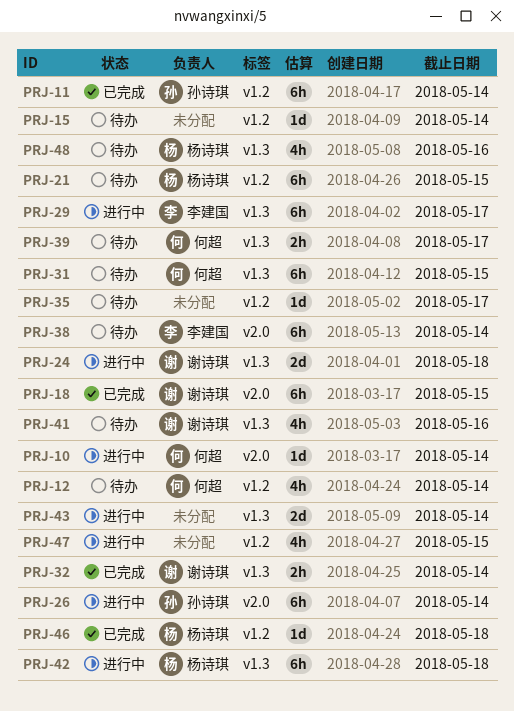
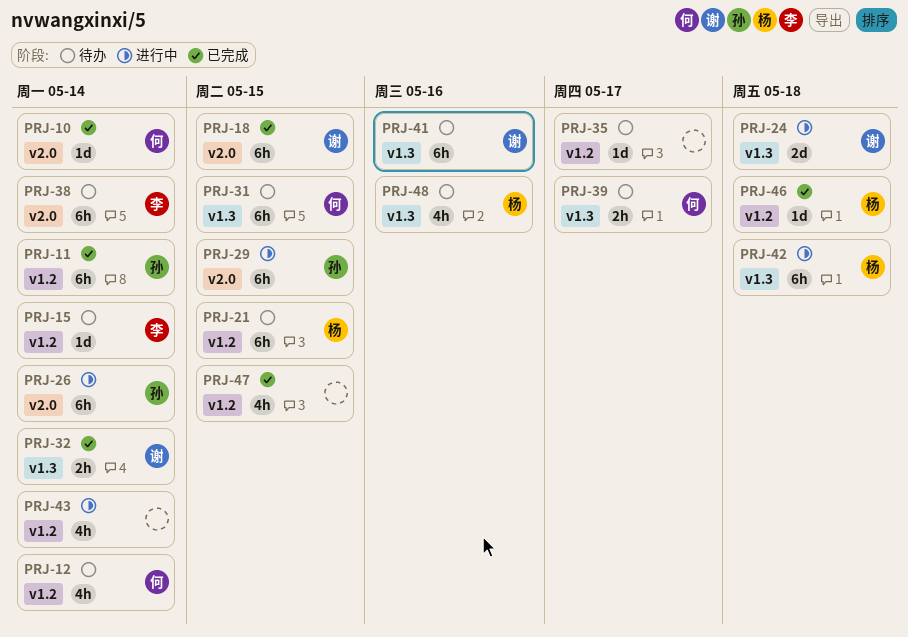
PRJ-10, status: 进行中 -> 已完成
PRJ-15, owner: none -> 李建国
PRJ-29, owner: 李建国 -> 孙诗琪
PRJ-29, label: v1.3 -> v2.0
PRJ-29, due: May 17 -> May 15
PRJ-41, estimate: 4h -> 6h
PRJ-43, label: v1.3 -> v1.2
PRJ-43, estimate: 2d -> 4h
PRJ-47, status: 进行中 -> 已完成

